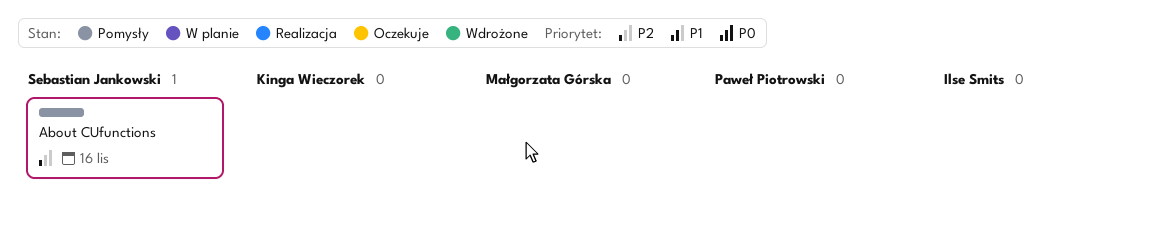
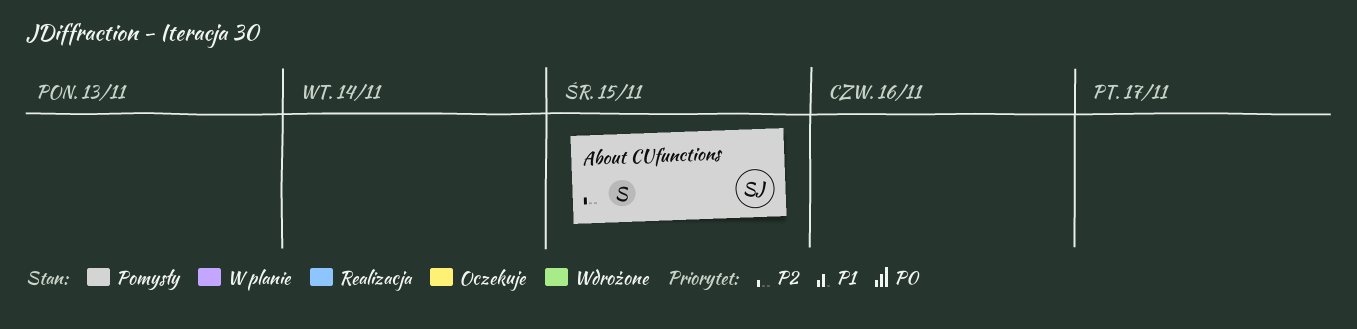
About CUfunctions, due: Nov 16 -> Nov 15

